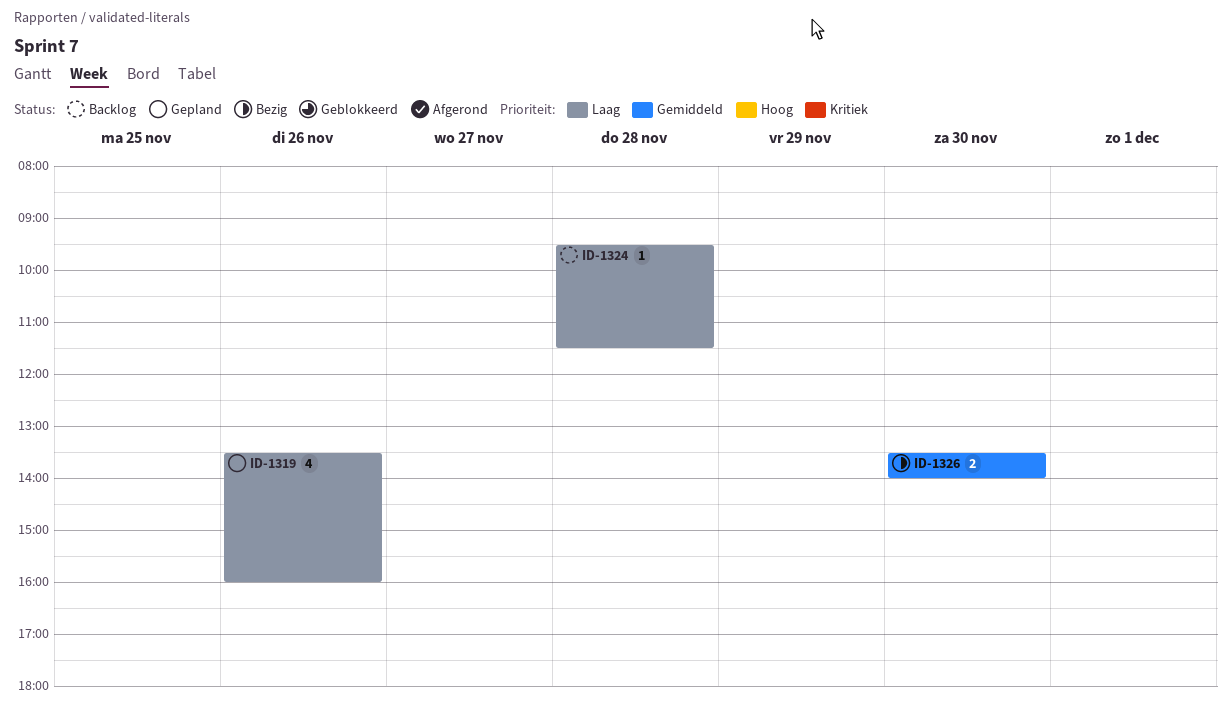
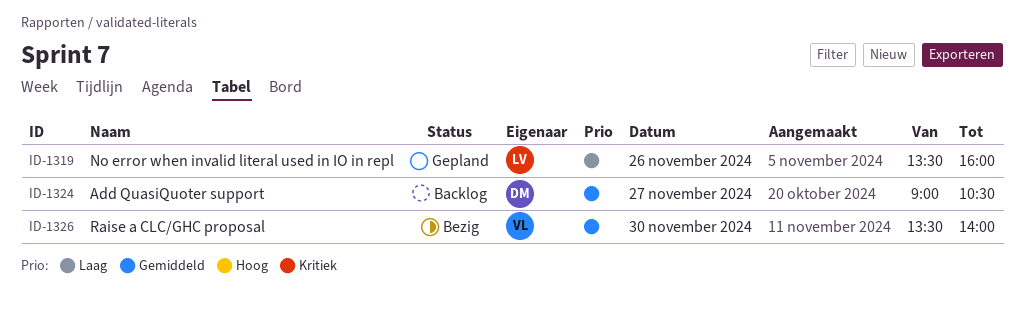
ID-1324, priority: Laag -> Gemiddeld
ID-1324, day: Nov 28 -> Nov 27
ID-1324, begins: 09:30 -> 09:00
ID-1324, ends: 11:30 -> 10:30

